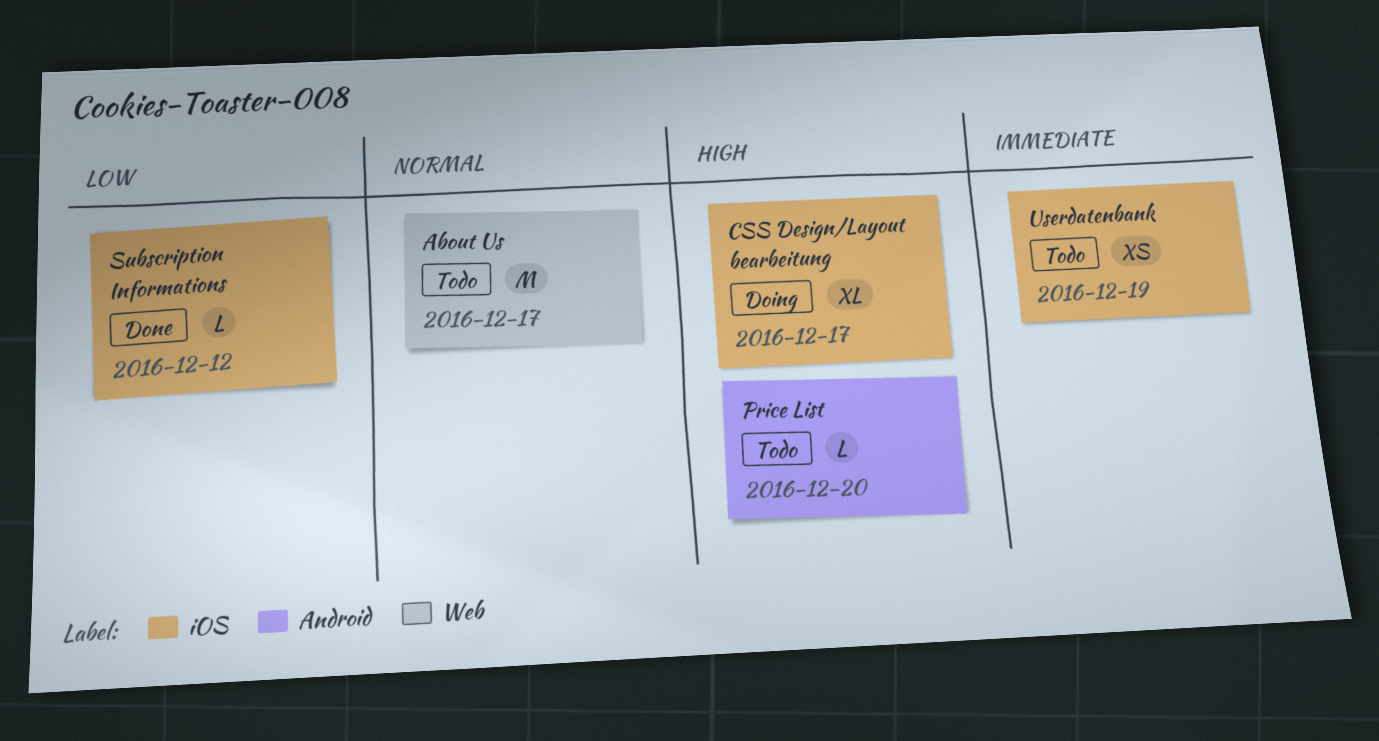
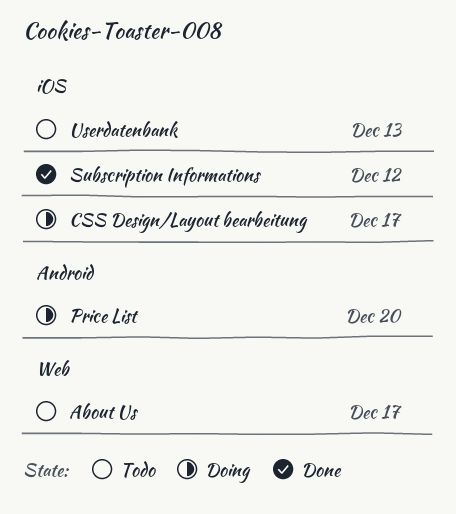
Price List, status: Todo -> Doing
Userdatenbank, due: Dec 19 -> Dec 13

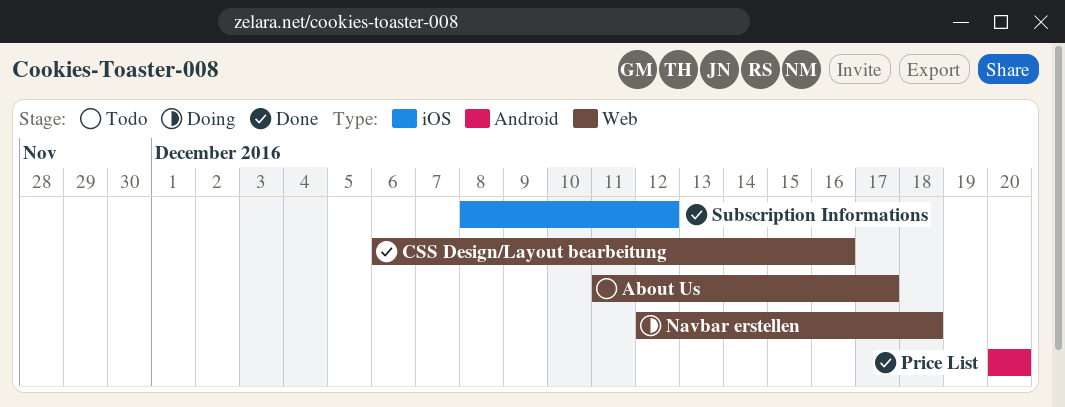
CSS Design/Layout bearbeitung, status: Doing -> Done
CSS Design/Layout bearbeitung, label: iOS -> Web
CSS Design/Layout bearbeitung, due: Dec 17 -> Dec 16
Navbar erstellen: none -> present
Price List, status: Doing -> Done
Userdatenbank: present -> none

